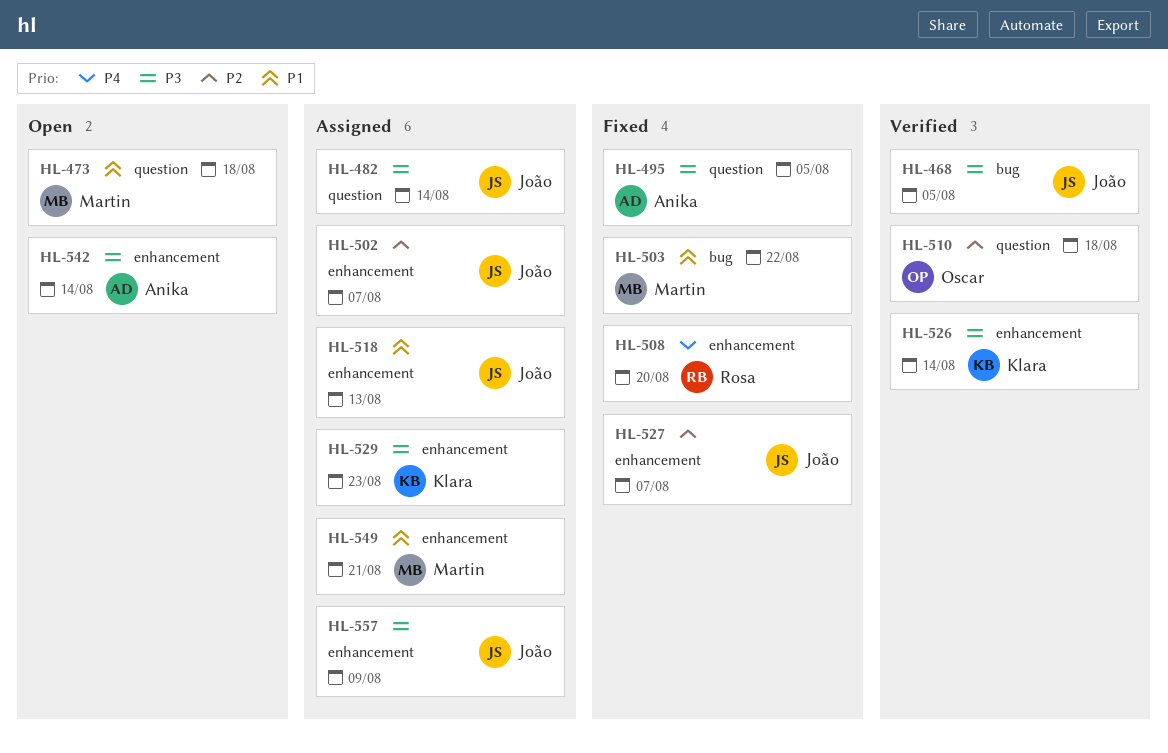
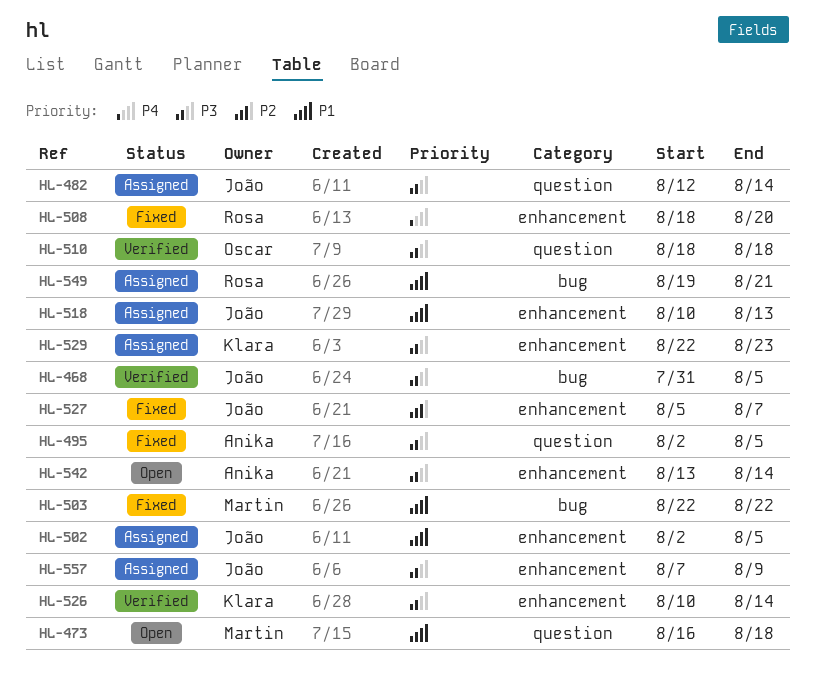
HL-502, priority: P2 -> P1
HL-502, due: Aug 7 -> Aug 5
HL-510, priority: P2 -> P3
HL-549, owner: Martin -> Rosa
HL-549, label: enhancement -> bug

